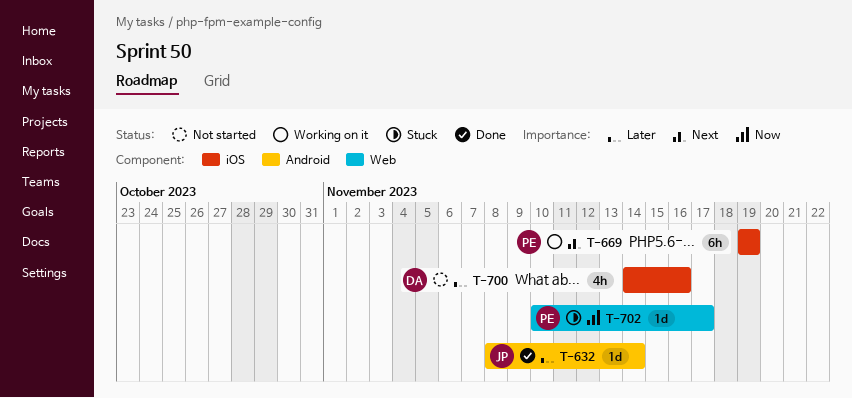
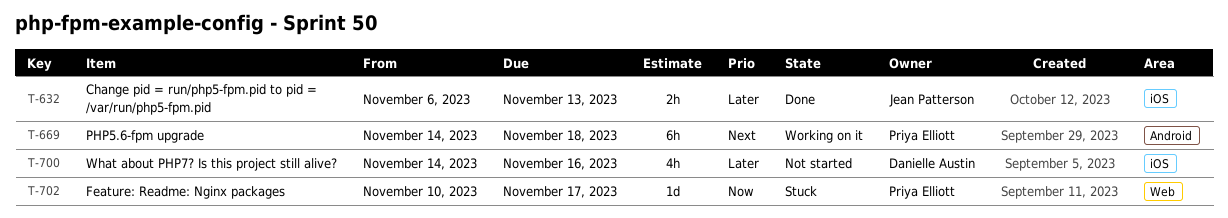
T-632, label: Android -> iOS
T-632, estimate: 1d -> 2h
T-632, start: Nov 8 -> Nov 6
T-632, due: Nov 14 -> Nov 13
T-669, label: iOS -> Android
T-669, start: Nov 19 -> Nov 14
T-669, due: Nov 19 -> Nov 18

